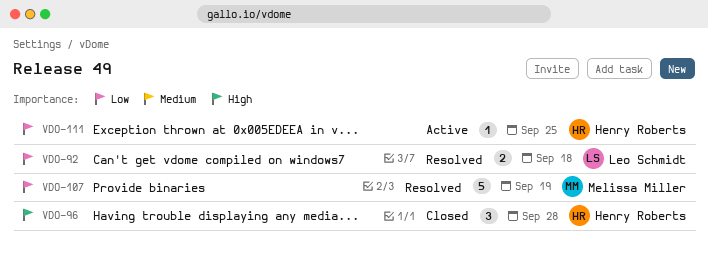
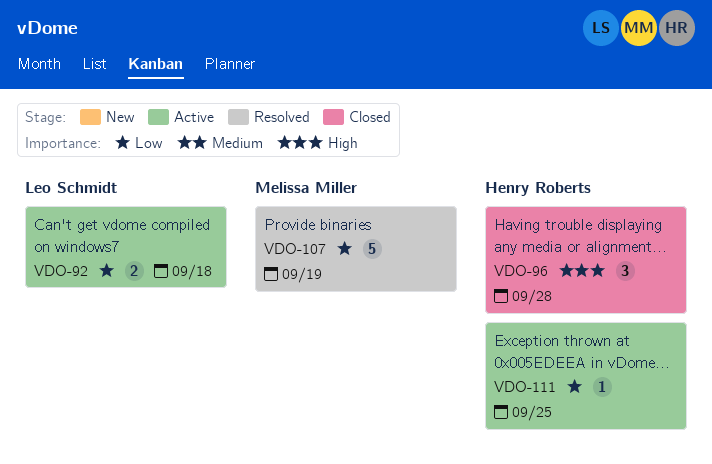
VDO-92, status: Resolved -> Active

